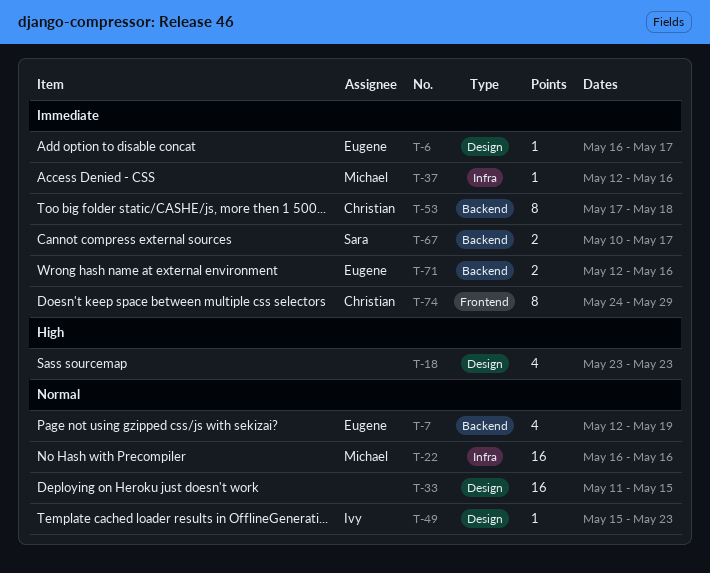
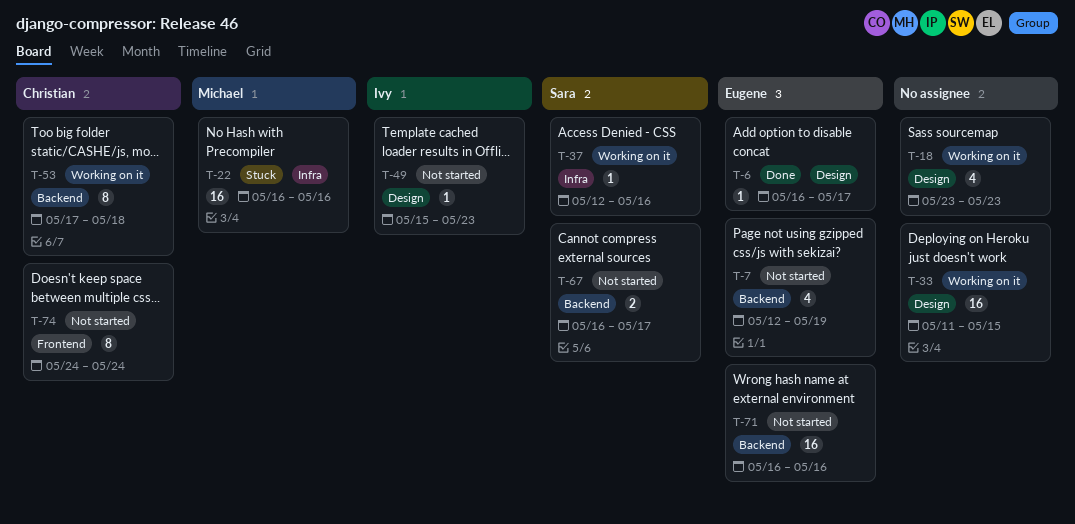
T-37, owner: Michael -> Sara
T-67, start: May 10 -> May 16
T-71, estimate: 2 -> 16
T-71, start: May 12 -> May 16
T-74, due: May 29 -> May 24

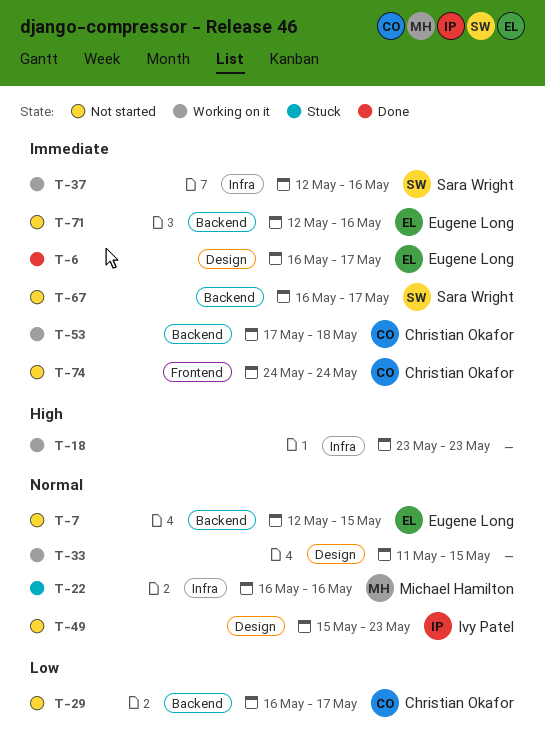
T-7, due: May 19 -> May 15
T-18, label: Design -> Infra
T-29: none -> present
T-71, start: May 16 -> May 12

